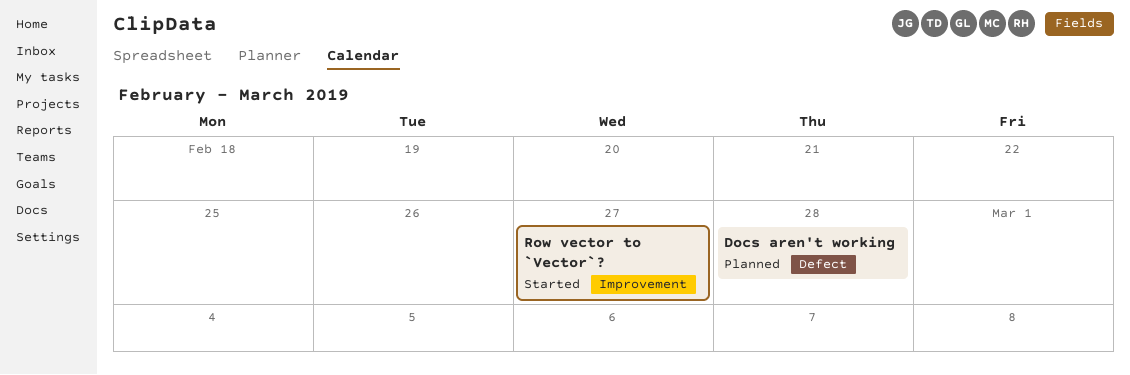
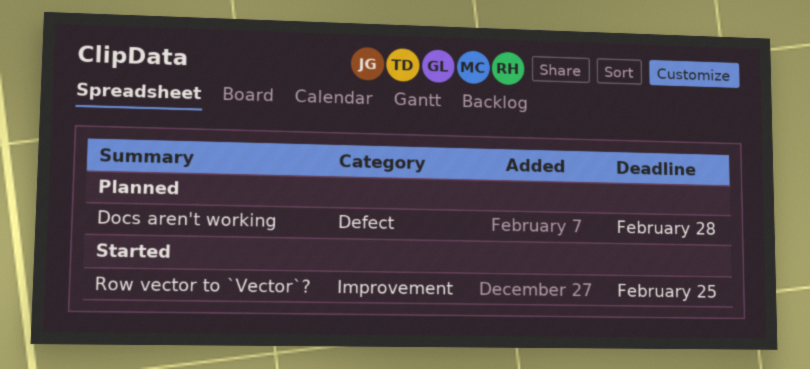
Row vector to `Vector`?, due: Feb 27 -> Feb 25

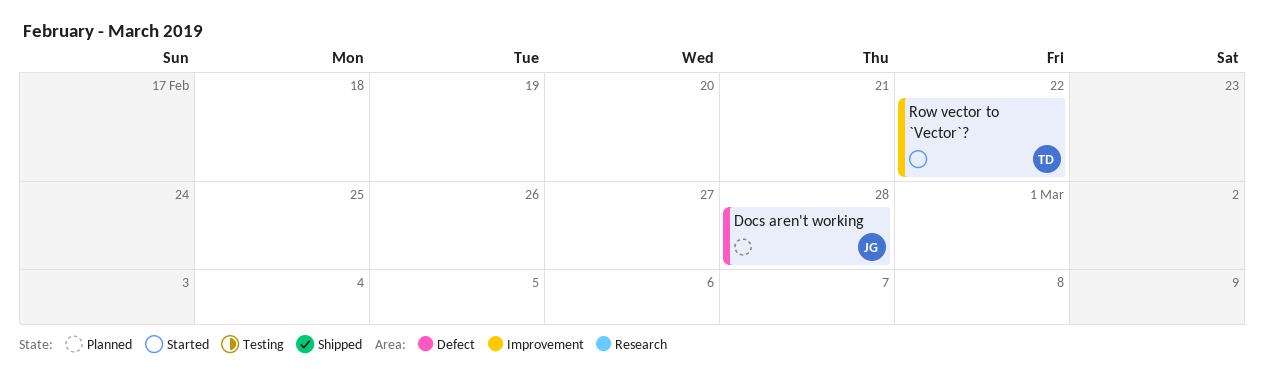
Row vector to `Vector`?, due: Feb 25 -> Feb 22

